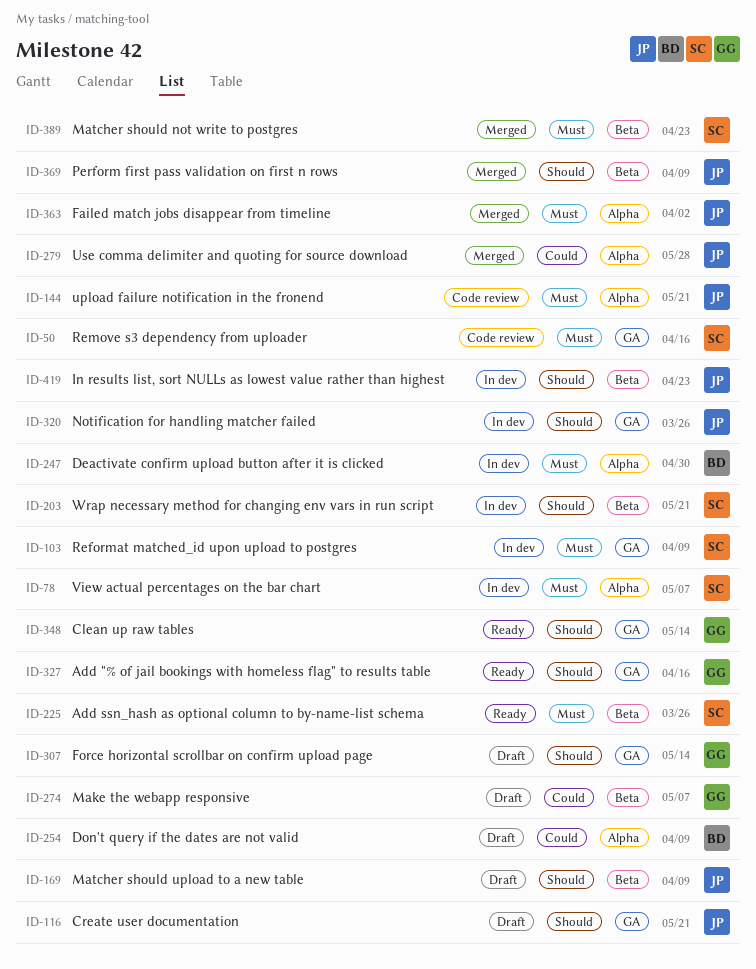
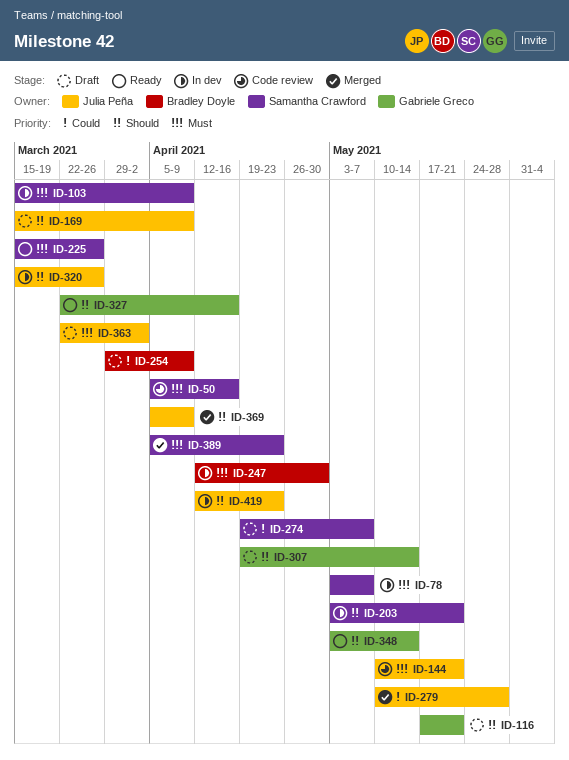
ID-116, owner: Julia Peña -> Gabriele Greco
ID-274, owner: Gabriele Greco -> Samantha Crawford
ID-363, status: Merged -> Draft

